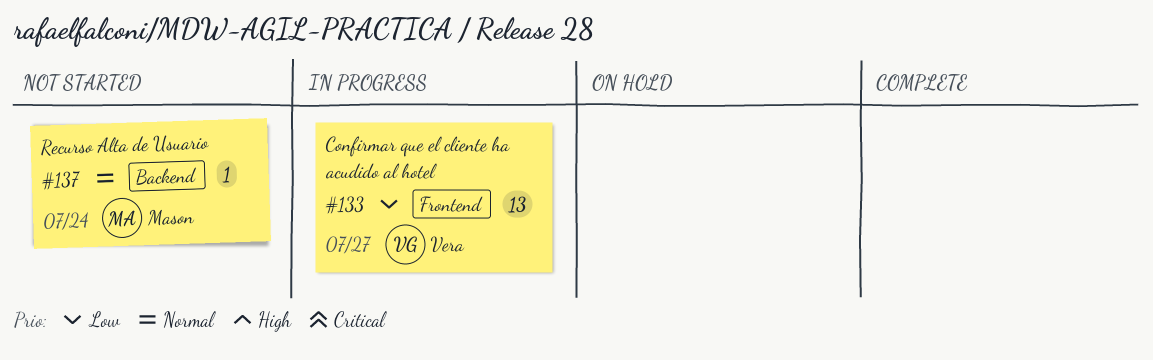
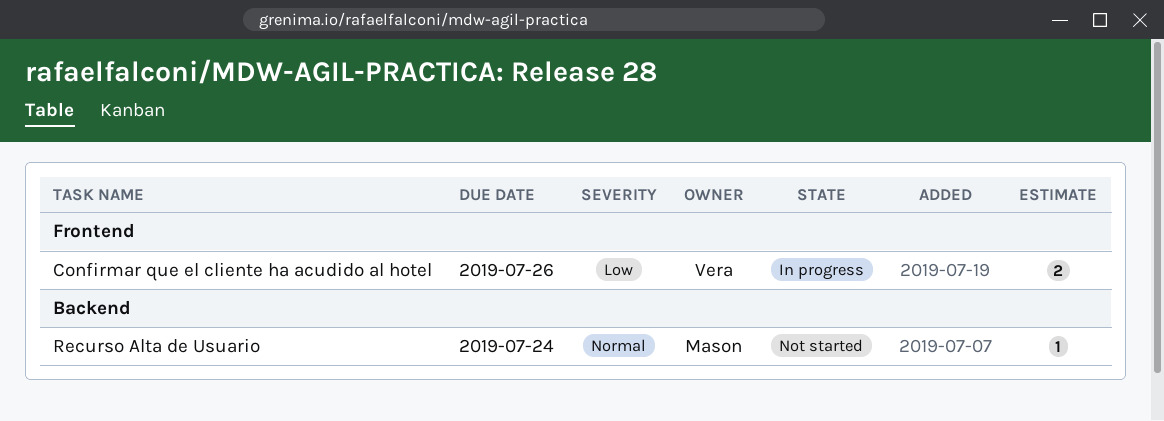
Confirmar que el cliente ha acudido al hotel, estimate: 13 -> 2
Confirmar que el cliente ha acudido al hotel, due: Jul 27 -> Jul 26

